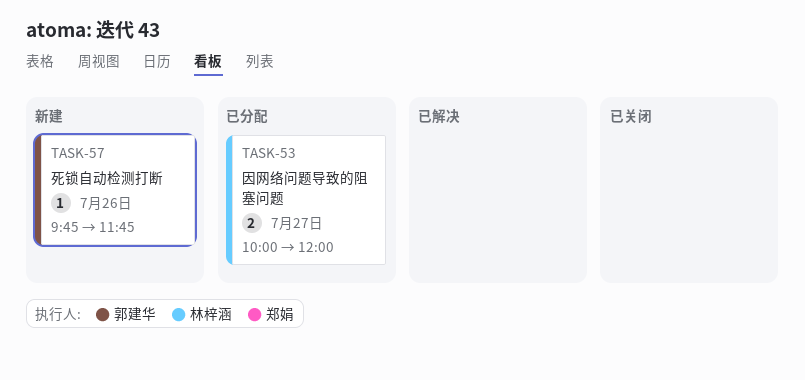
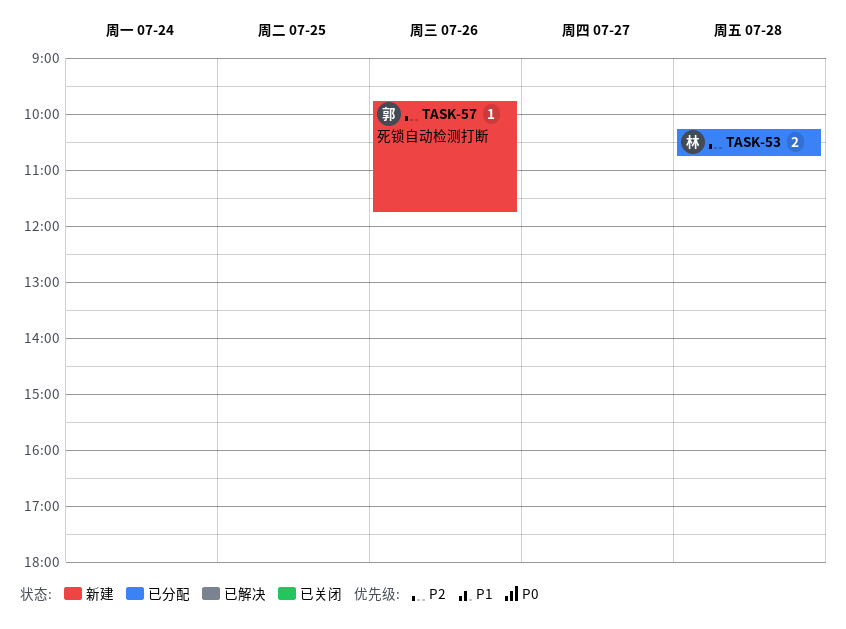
TASK-53, day: Jul 27 -> Jul 28
TASK-53, begins: 10:00 -> 10:15
TASK-53, ends: 12:00 -> 10:45

